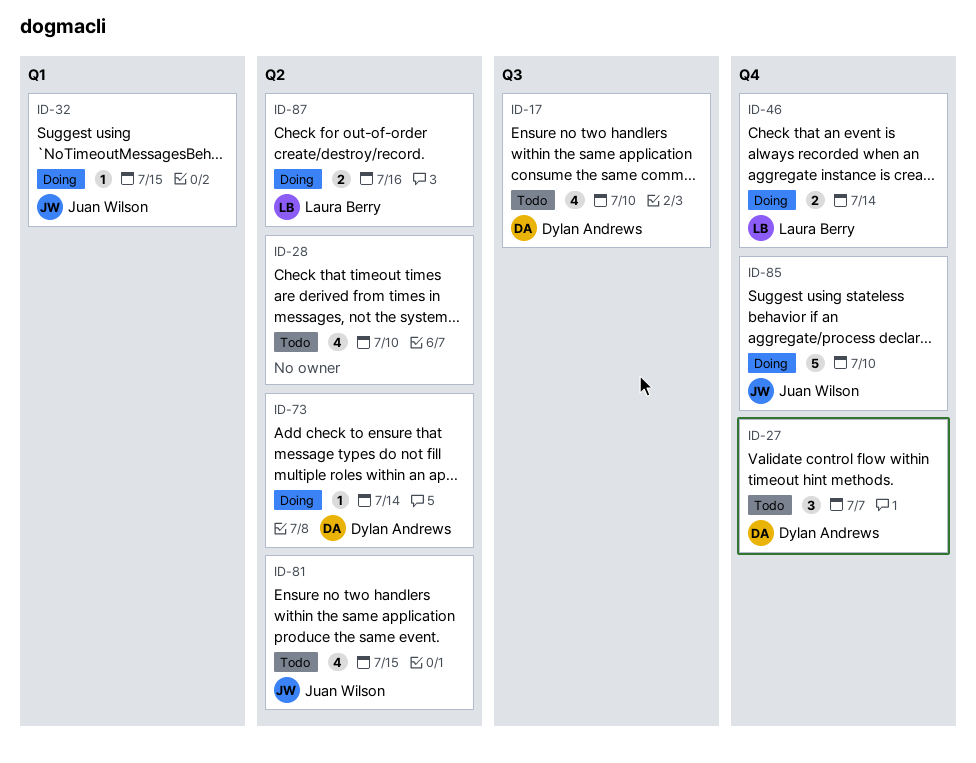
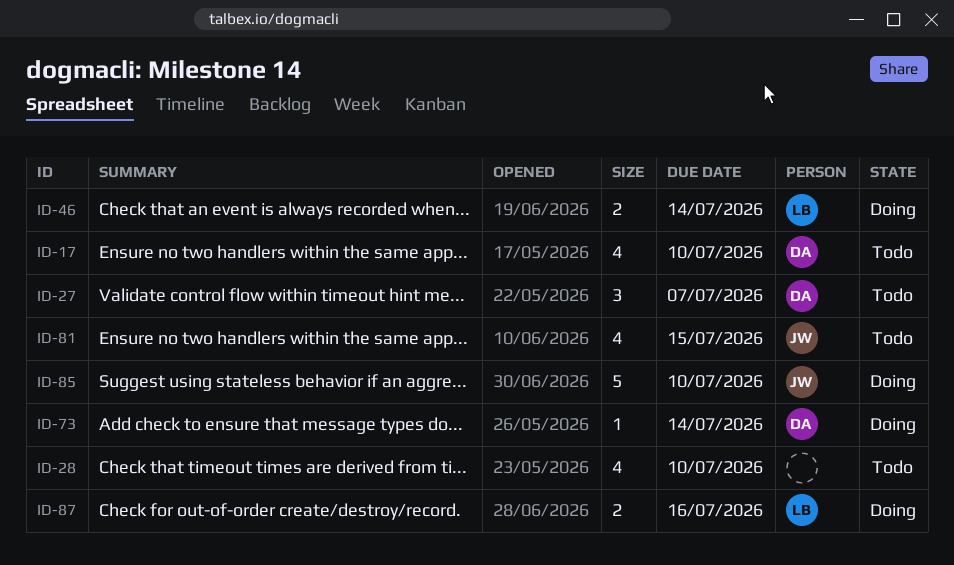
ID-32: present -> none

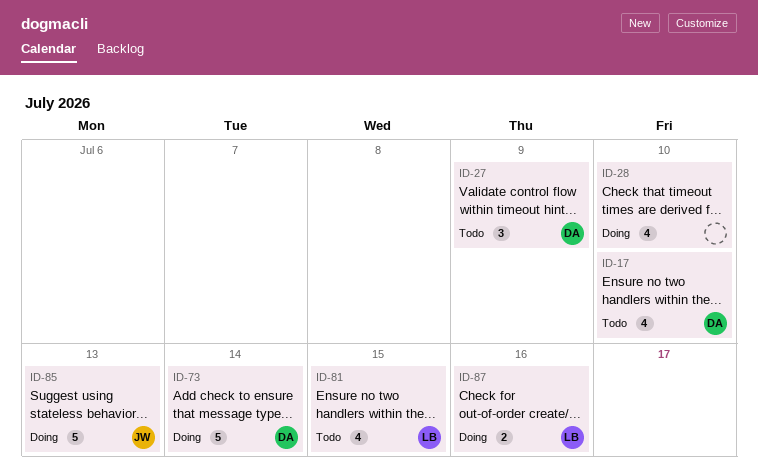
ID-27, due: Jul 7 -> Jul 9
ID-28, status: Todo -> Doing
ID-46: present -> none
ID-73, estimate: 1 -> 5
ID-81, owner: JW -> LB
ID-85, due: Jul 10 -> Jul 13

